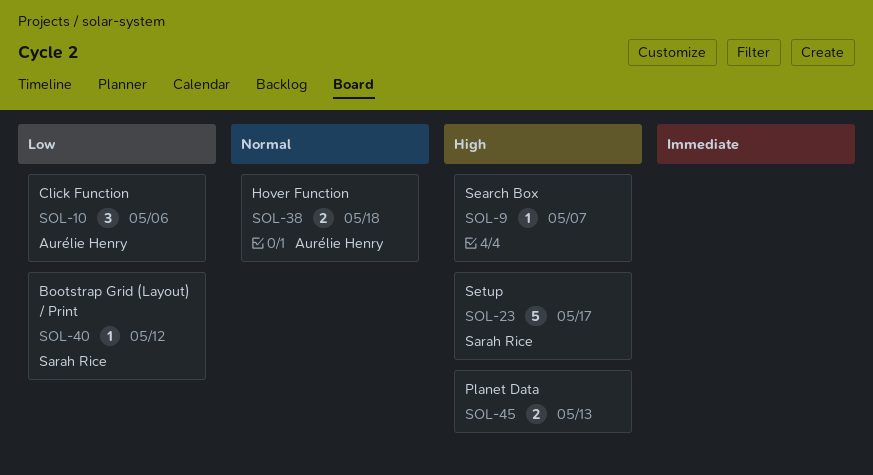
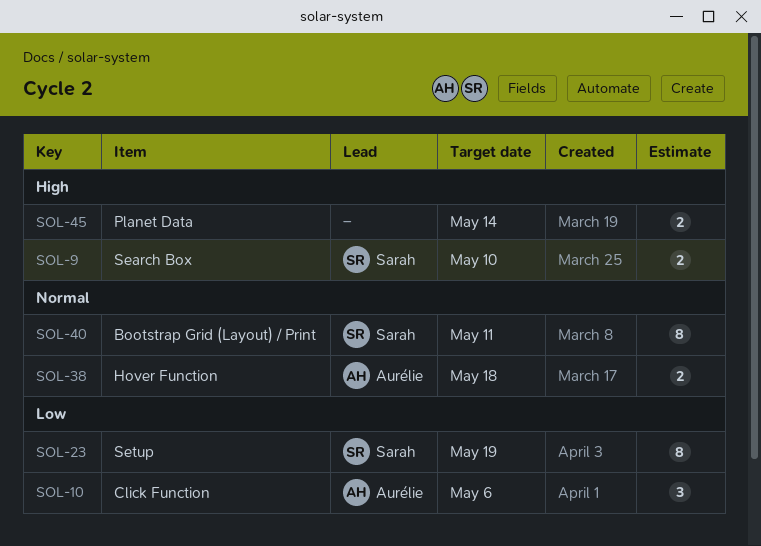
SOL-9, owner: none -> Sarah Rice
SOL-9, estimate: 1 -> 2
SOL-9, due: May 7 -> May 10
SOL-23, priority: High -> Low
SOL-23, estimate: 5 -> 8
SOL-23, due: May 17 -> May 19
SOL-40, priority: Low -> Normal
SOL-40, estimate: 1 -> 8
SOL-40, due: May 12 -> May 11
SOL-45, due: May 13 -> May 14

